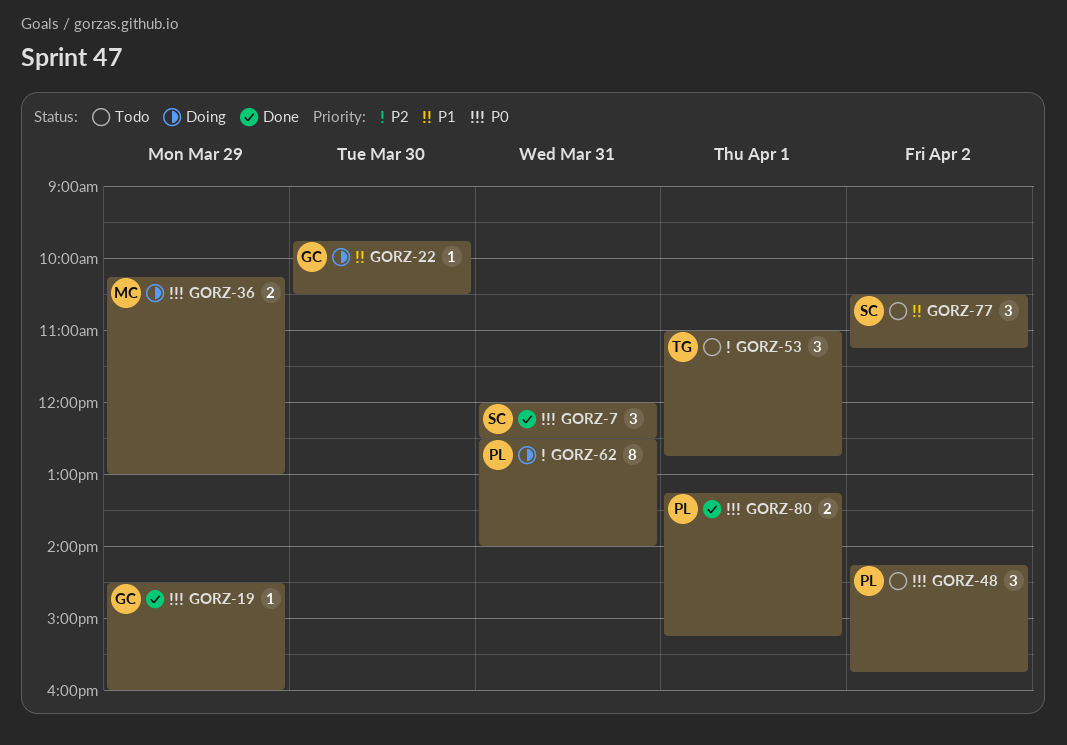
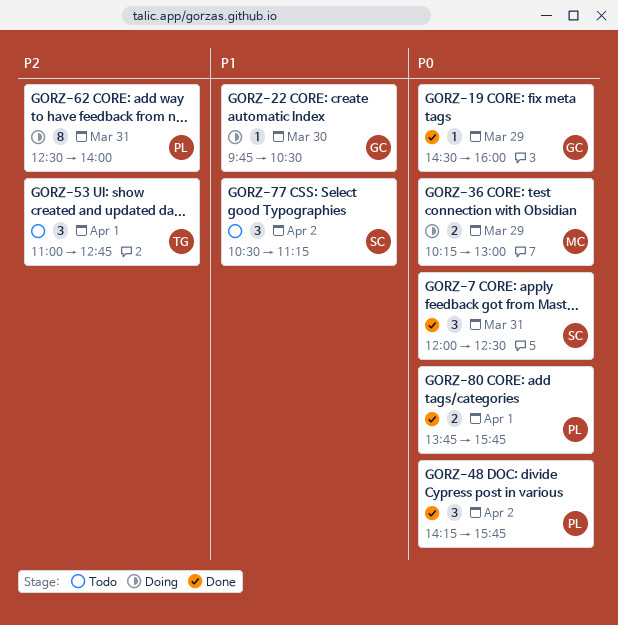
GORZ-48, status: Todo -> Done
GORZ-80, begins: 13:15 -> 13:45
GORZ-80, ends: 15:15 -> 15:45

